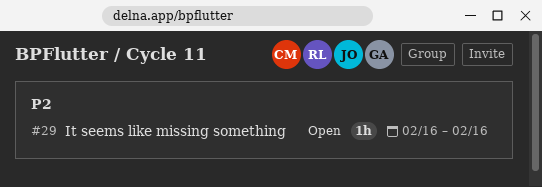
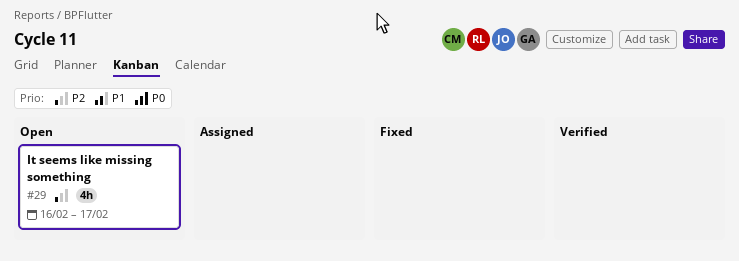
#29, estimate: 1h -> 4h
#29, due: Feb 16 -> Feb 17

